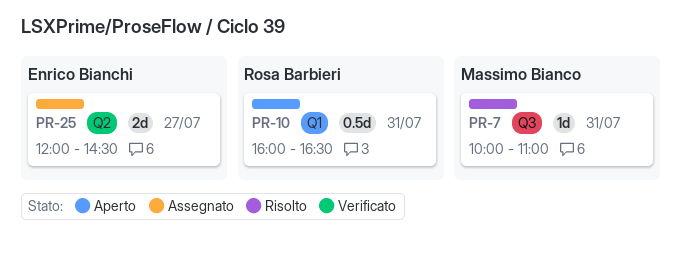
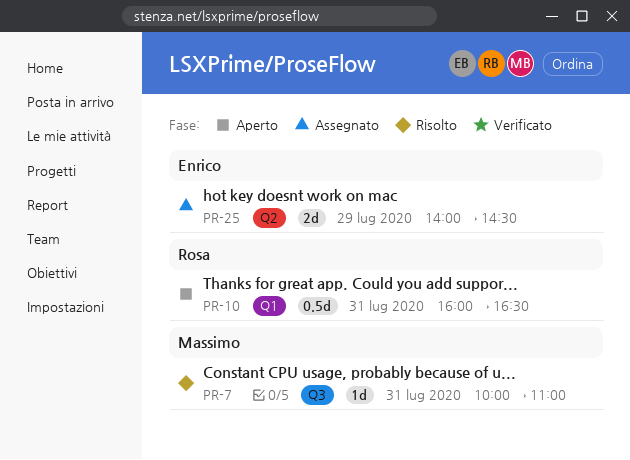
PR-25, day: Jul 27 -> Jul 29
PR-25, begins: 12:00 -> 14:00

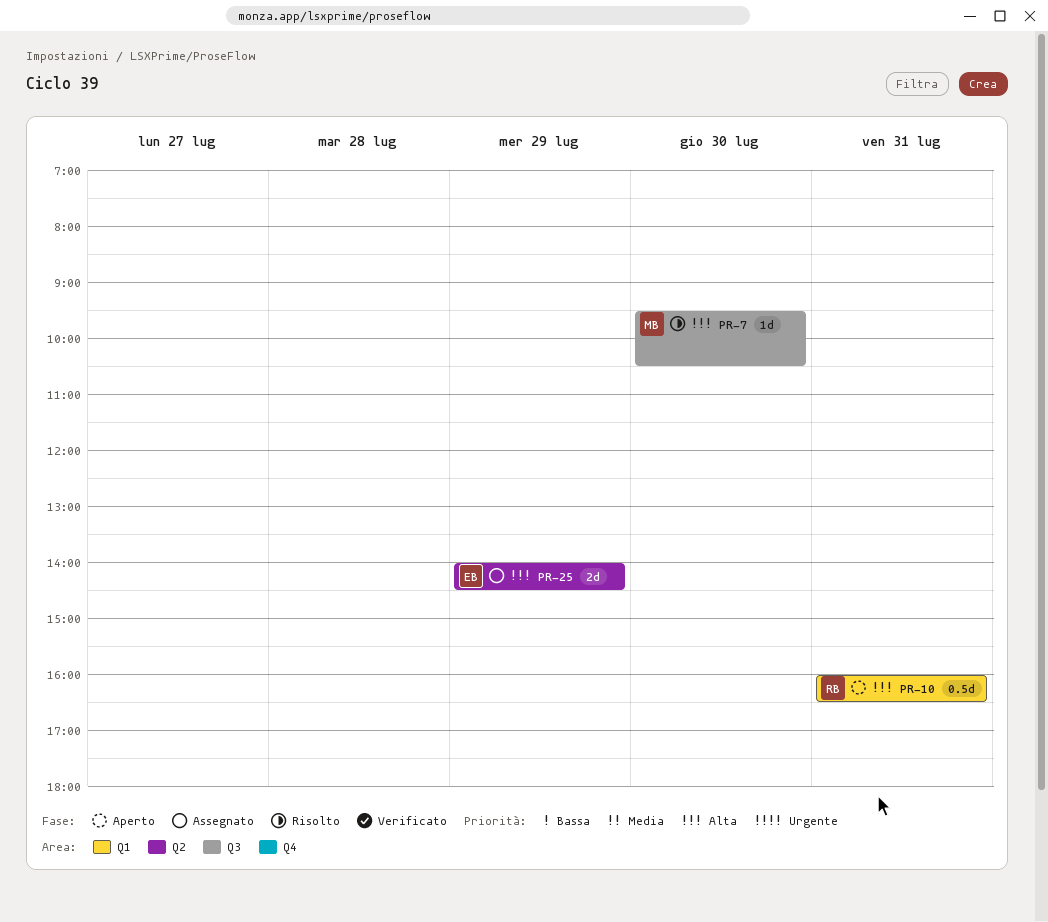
PR-7, day: Jul 31 -> Jul 30
PR-7, begins: 10:00 -> 09:30
PR-7, ends: 11:00 -> 10:30

